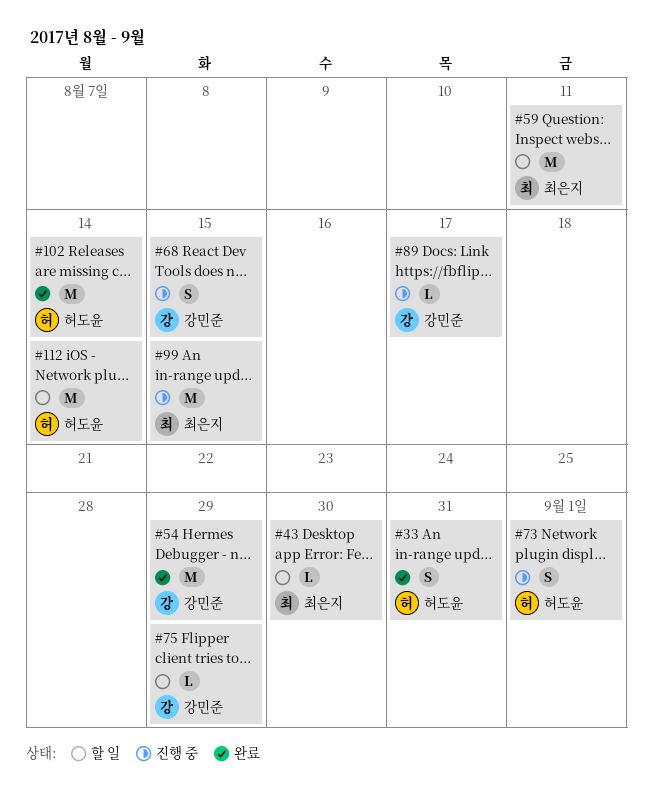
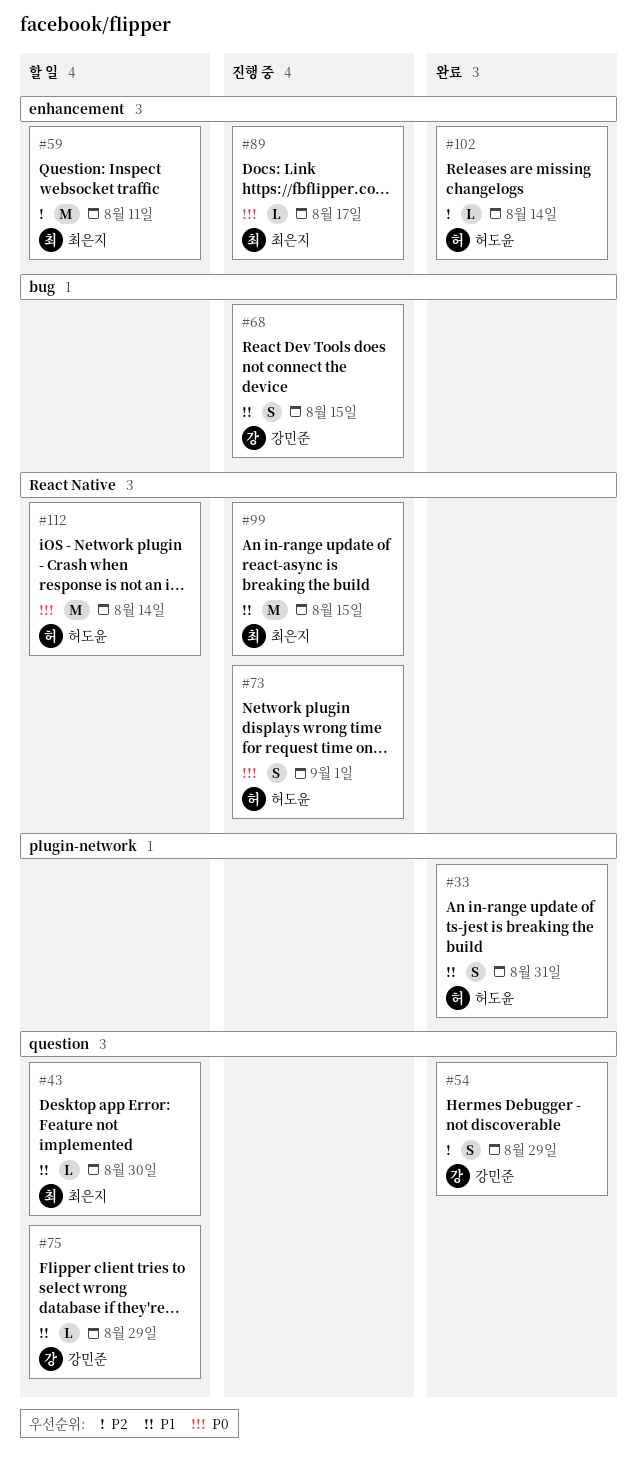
#54, estimate: M -> S
#89, owner: 강민준 -> 최은지
#102, estimate: M -> L

